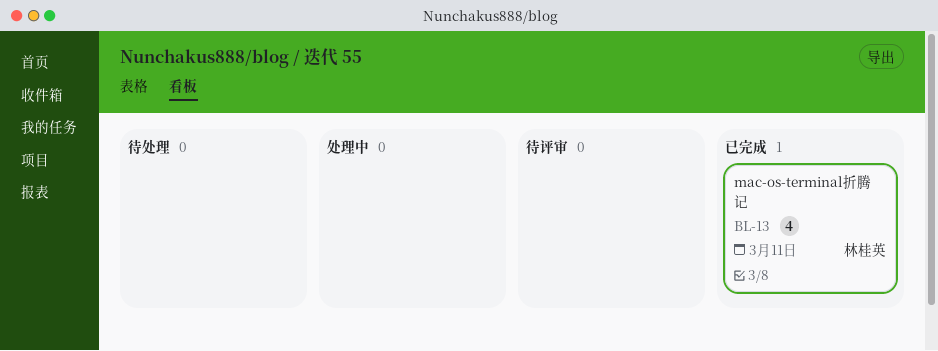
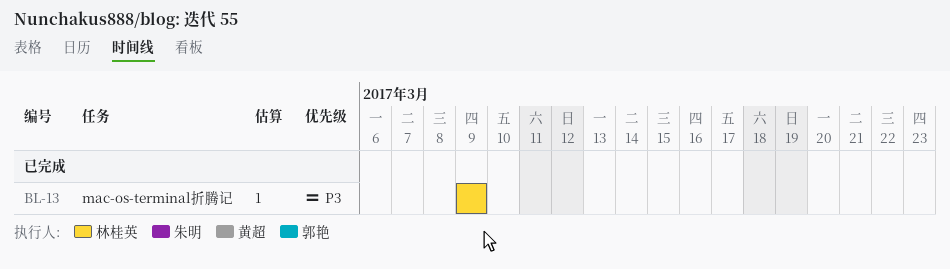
BL-13, estimate: 4 -> 1
BL-13, due: Mar 11 -> Mar 9

